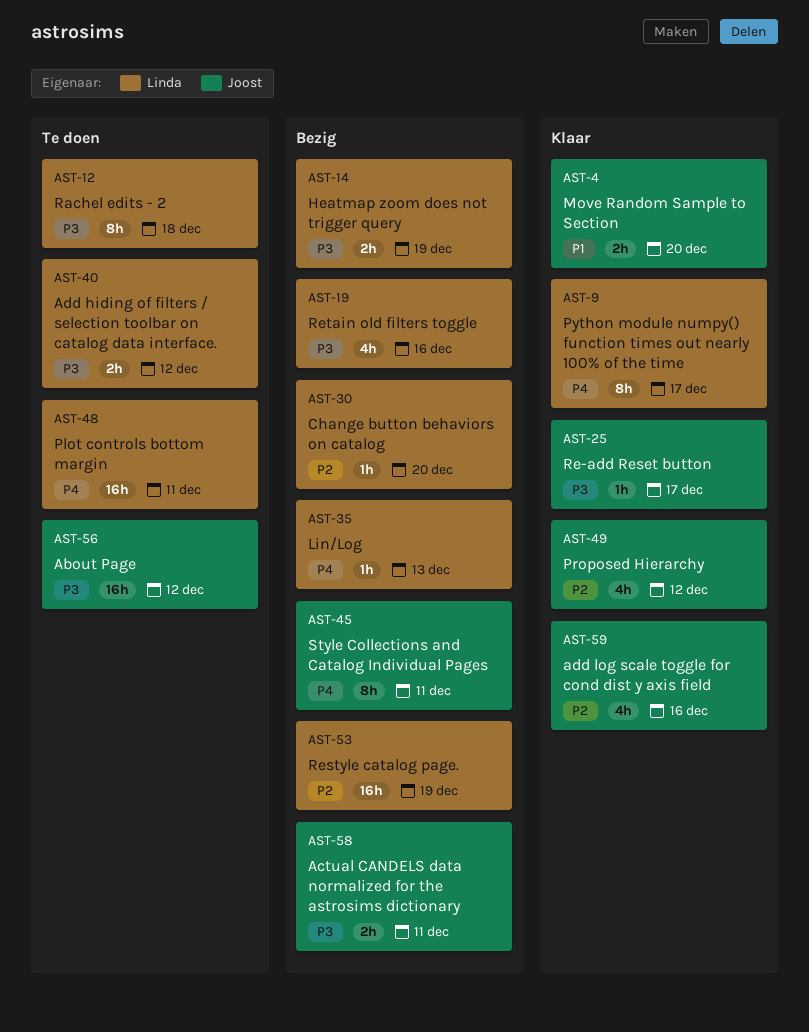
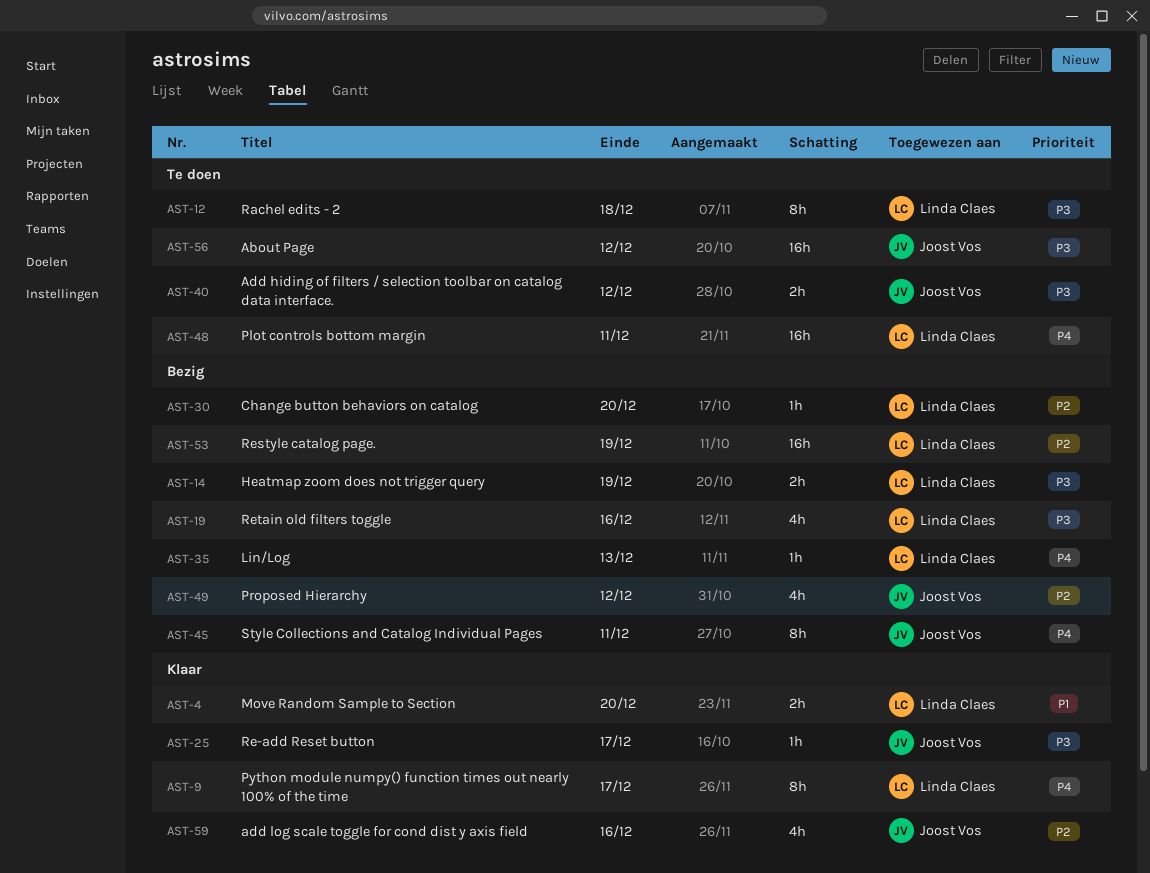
AST-4, owner: Joost Vos -> Linda Claes
AST-40, owner: Linda Claes -> Joost Vos
AST-49, status: Klaar -> Bezig
AST-58: present -> none

